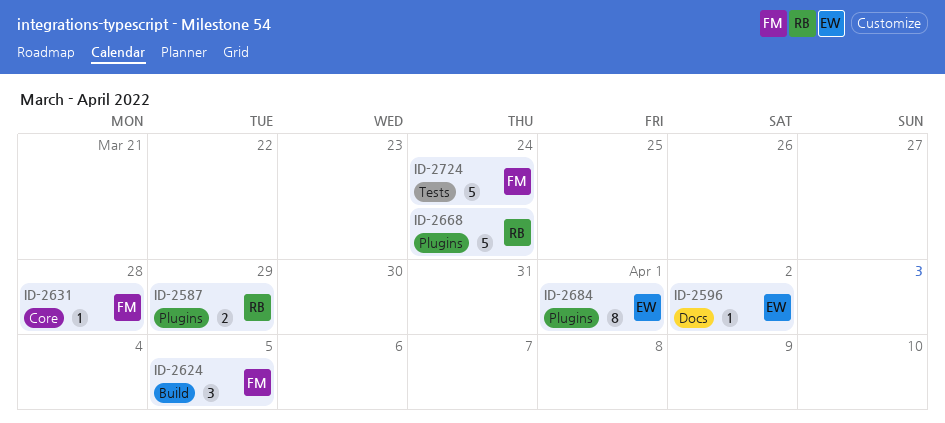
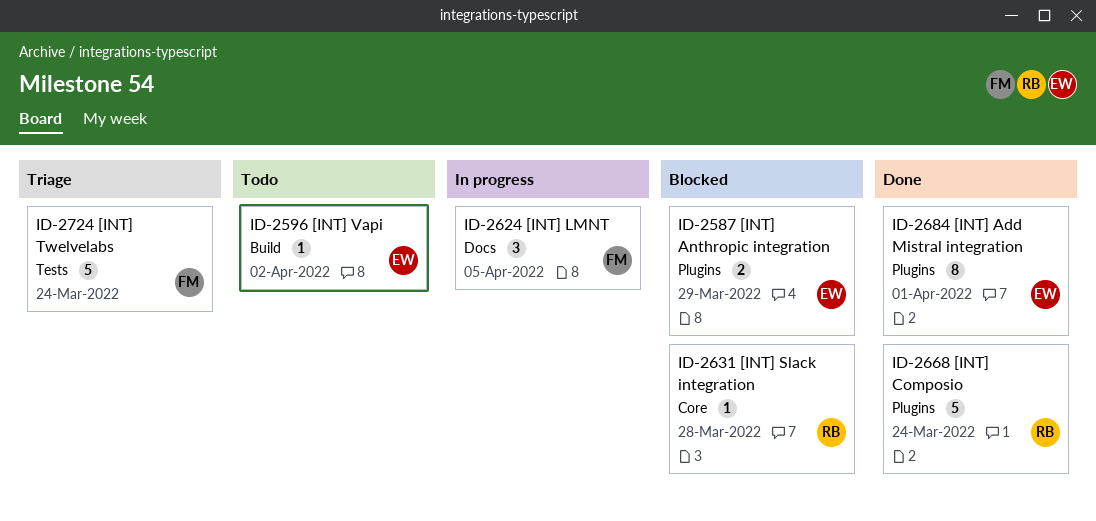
ID-2587, owner: RB -> EW
ID-2596, label: Docs -> Build
ID-2624, label: Build -> Docs
ID-2631, owner: FM -> RB

